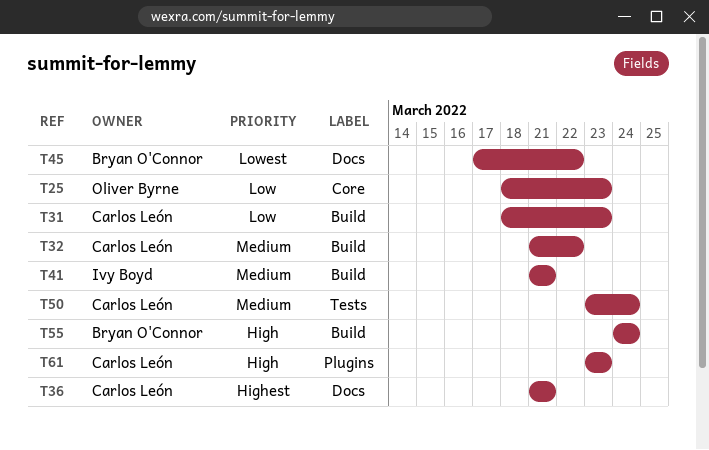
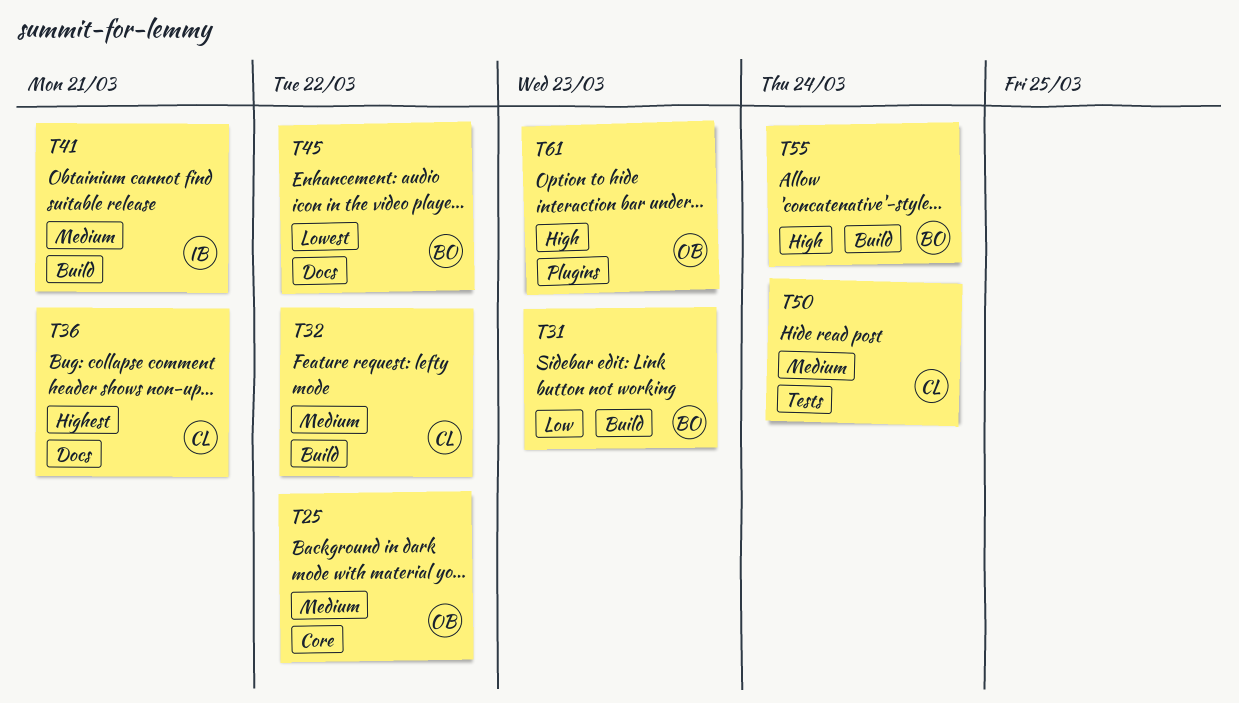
T25, priority: Low -> Medium
T25, due: Mar 23 -> Mar 22
T31, owner: Carlos León -> Bryan O'Connor
T61, owner: Carlos León -> Oliver Byrne

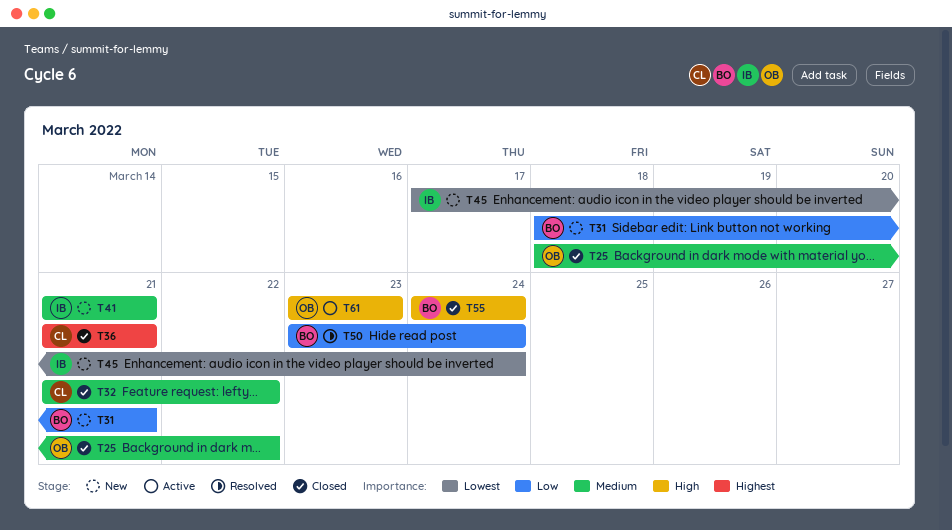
T31, due: Mar 23 -> Mar 21
T45, owner: BO -> IB
T45, due: Mar 22 -> Mar 24
T50, owner: CL -> BO
T50, priority: Medium -> Low

